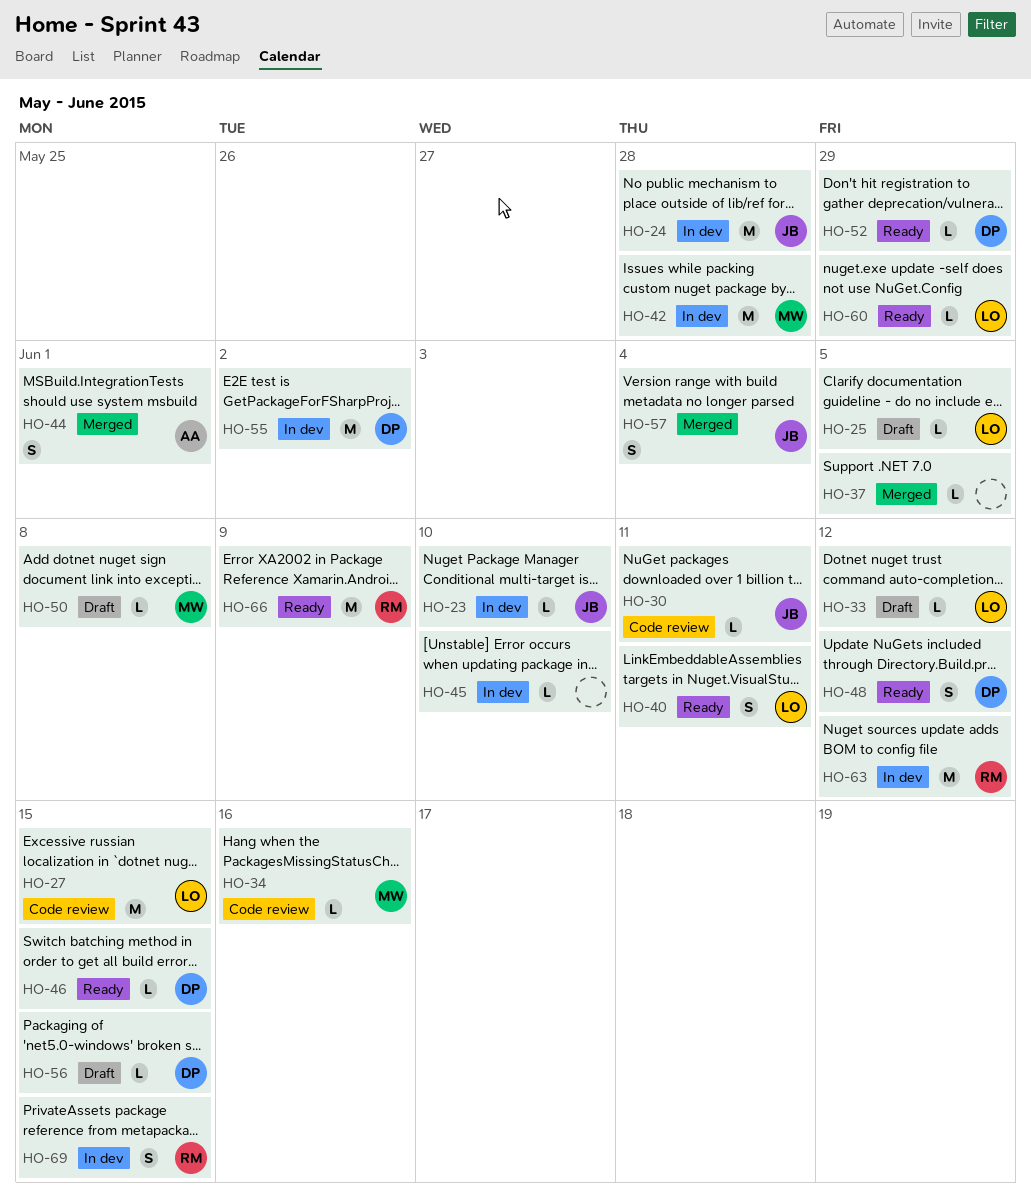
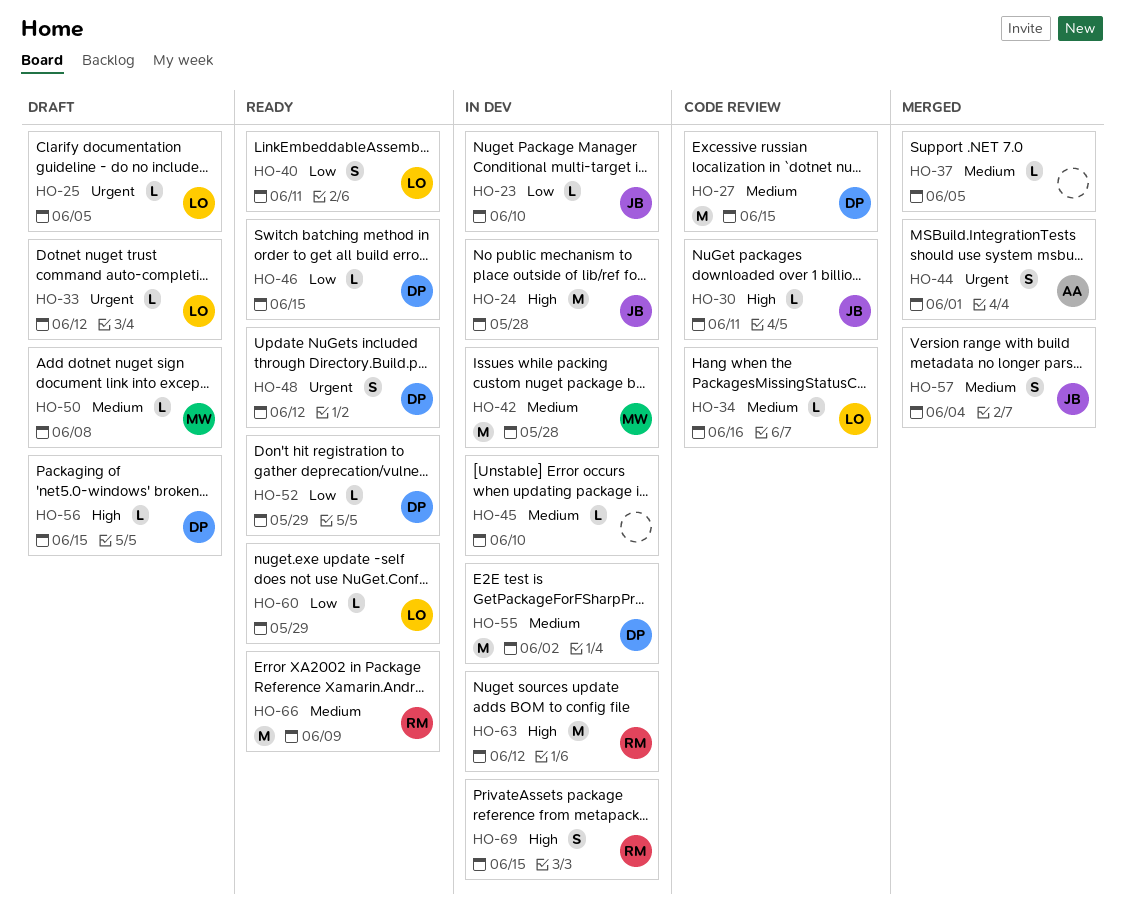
HO-27, owner: LO -> DP
HO-34, owner: MW -> LO

